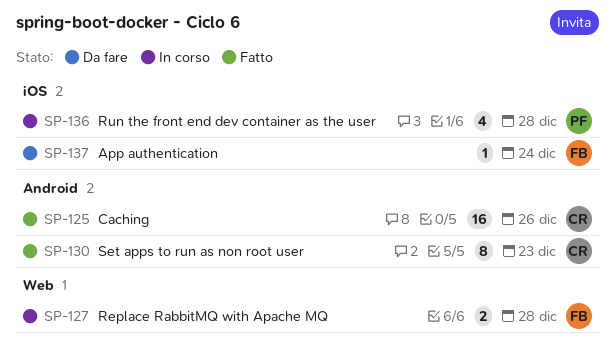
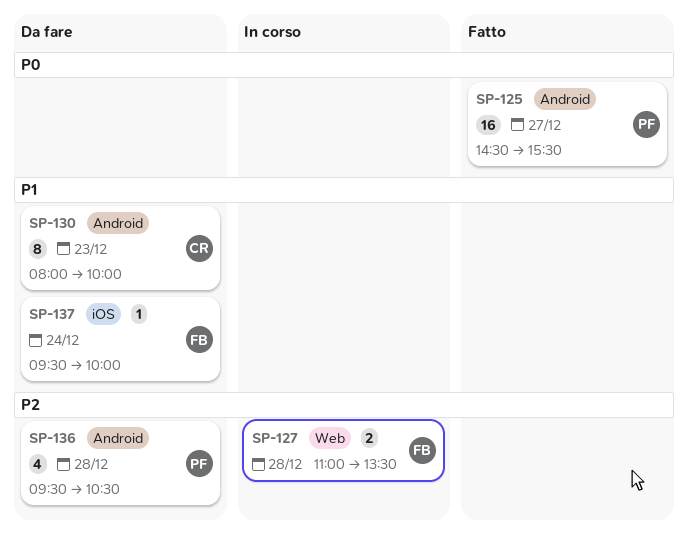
SP-125, owner: CR -> PF
SP-125, day: Dec 26 -> Dec 27
SP-130, status: Fatto -> Da fare
SP-136, status: In corso -> Da fare
SP-136, label: iOS -> Android

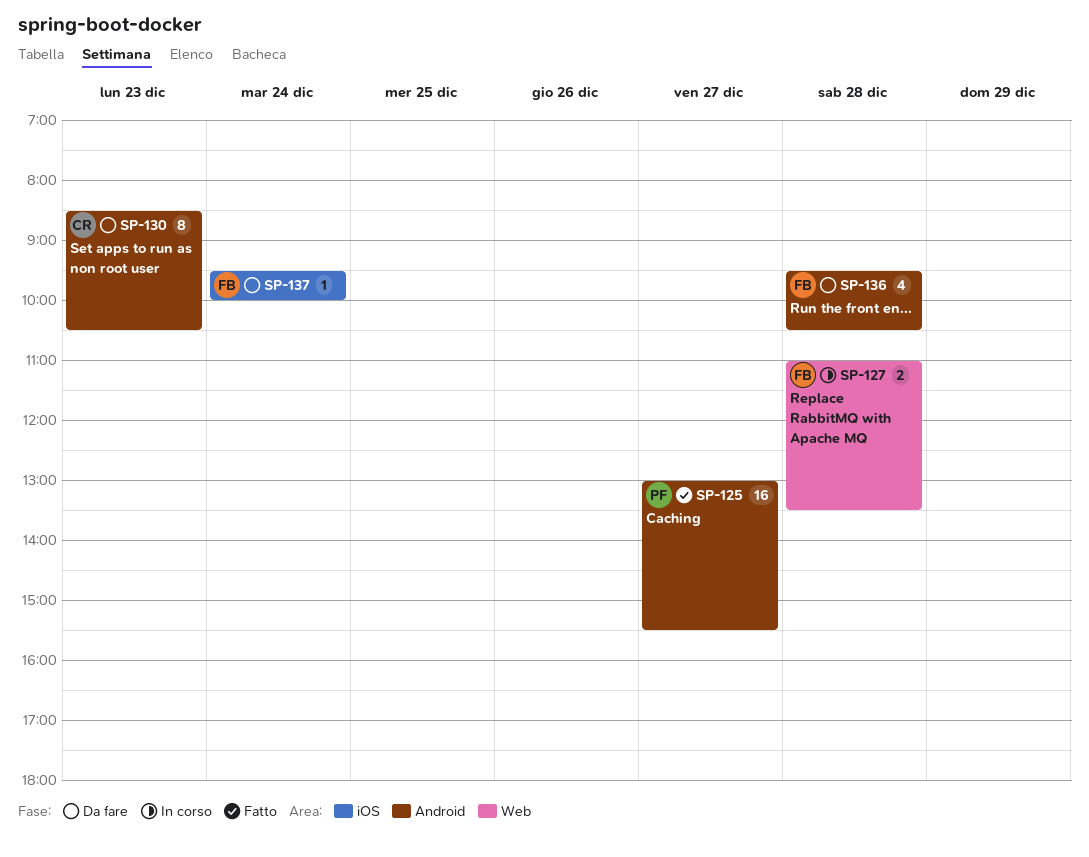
SP-125, begins: 14:30 -> 13:00
SP-130, begins: 08:00 -> 08:30
SP-130, ends: 10:00 -> 10:30
SP-136, owner: PF -> FB

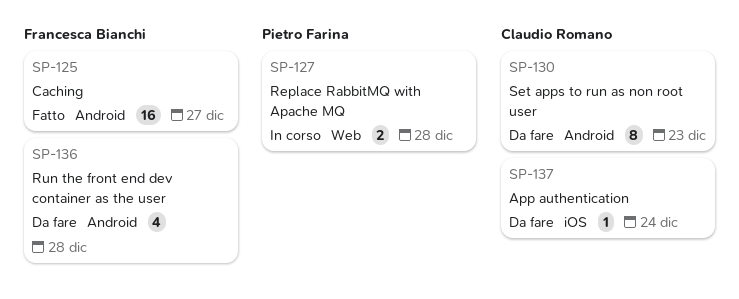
SP-125, owner: Pietro Farina -> Francesca Bianchi
SP-127, owner: Francesca Bianchi -> Pietro Farina
SP-137, owner: Francesca Bianchi -> Claudio Romano

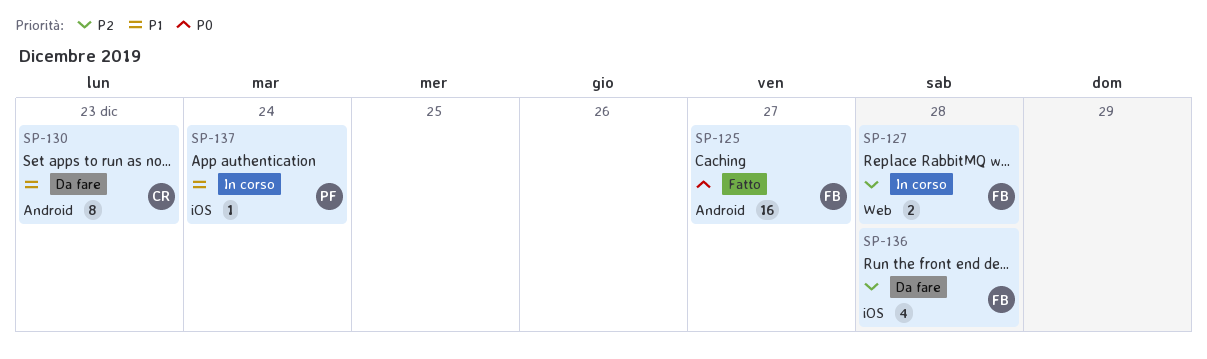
SP-127, owner: Pietro Farina -> Francesca Bianchi
SP-136, label: Android -> iOS
SP-137, status: Da fare -> In corso
SP-137, owner: Claudio Romano -> Pietro Farina

